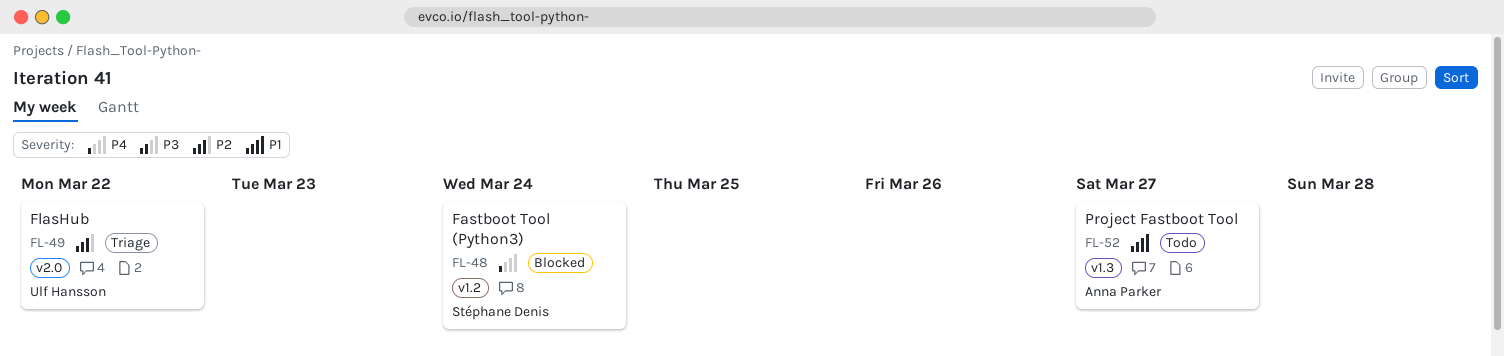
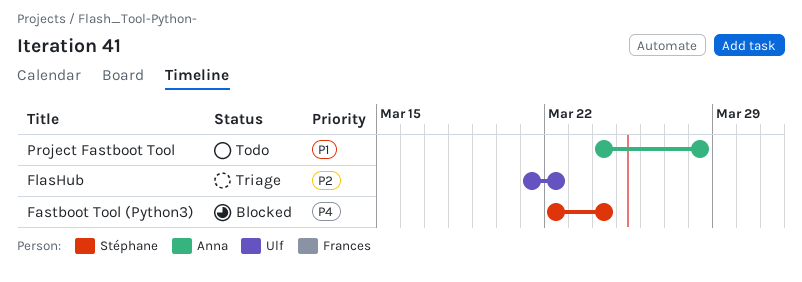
Project Fastboot Tool, due: Mar 27 -> Mar 28

